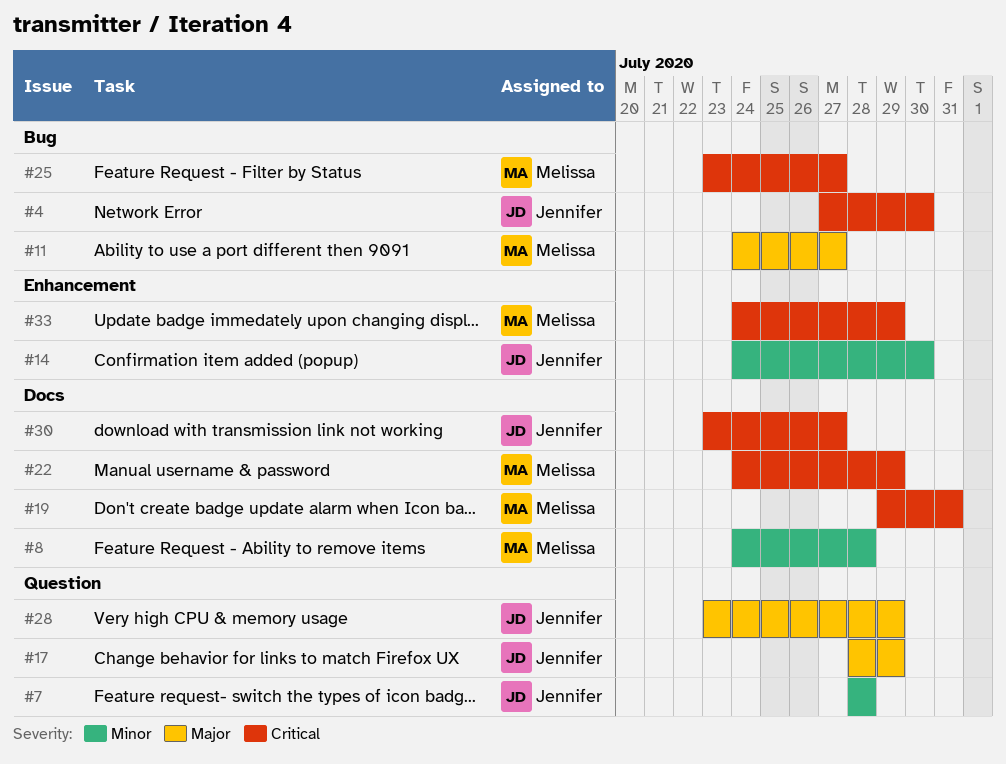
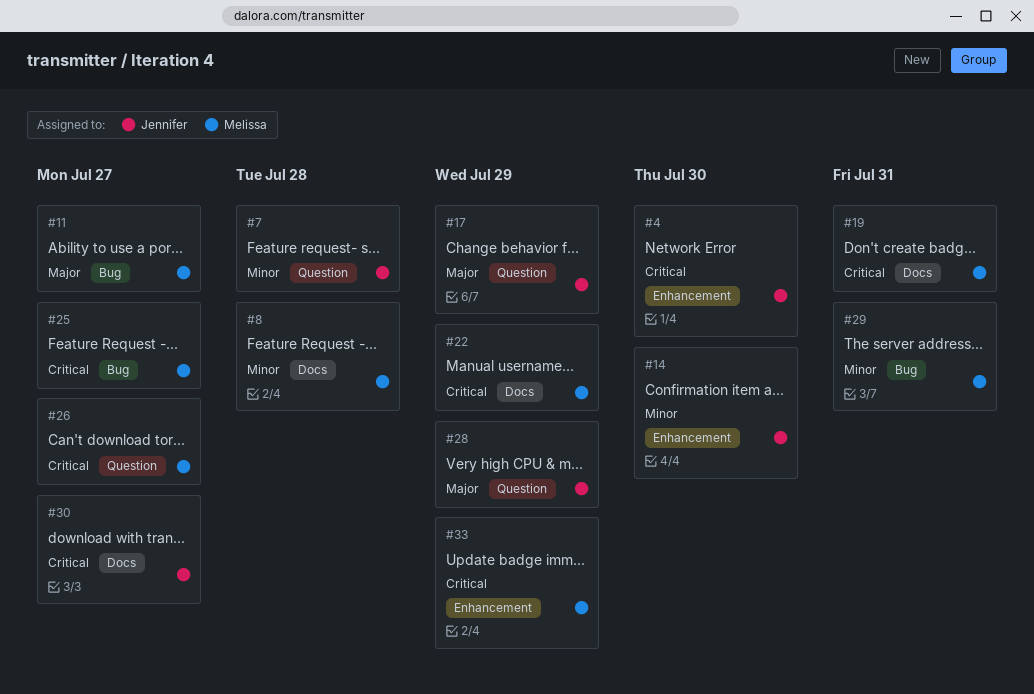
#4, label: Bug -> Enhancement
#26: none -> present
#29: none -> present

